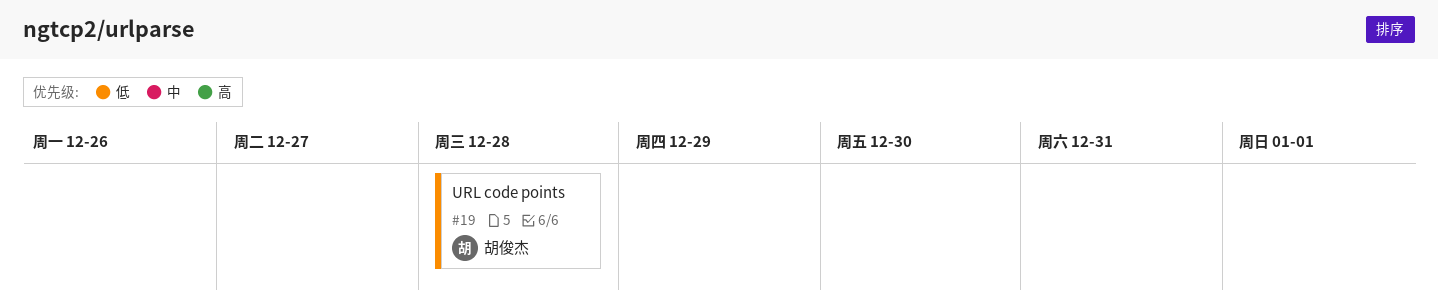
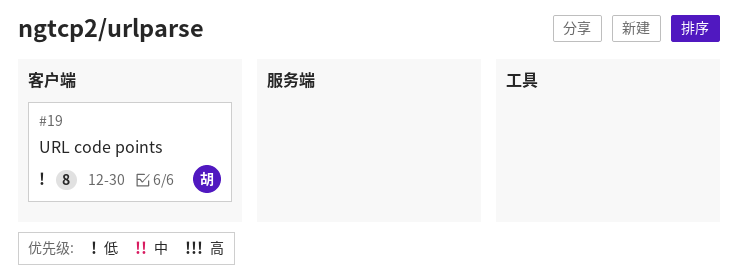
#19, due: Dec 28 -> Dec 30

